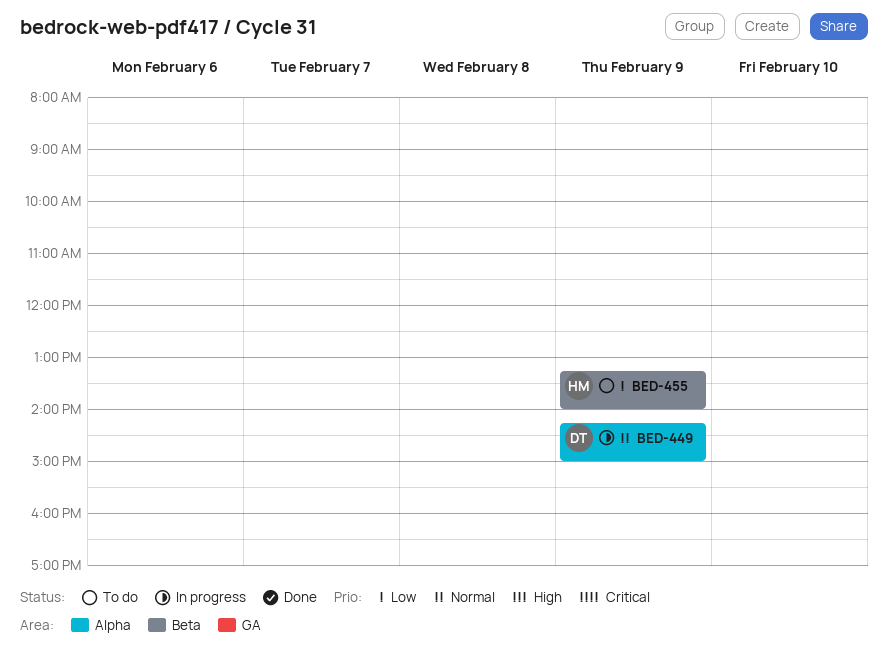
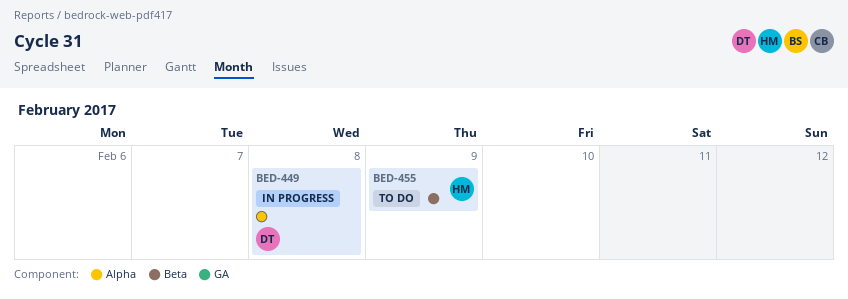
BED-449, day: Feb 9 -> Feb 8

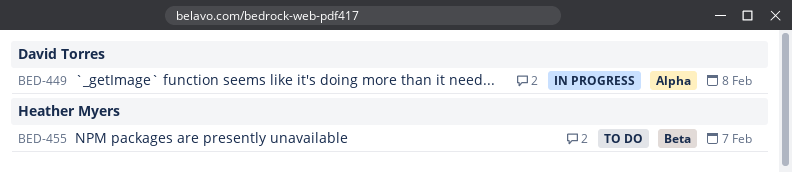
BED-455, day: Feb 9 -> Feb 7

